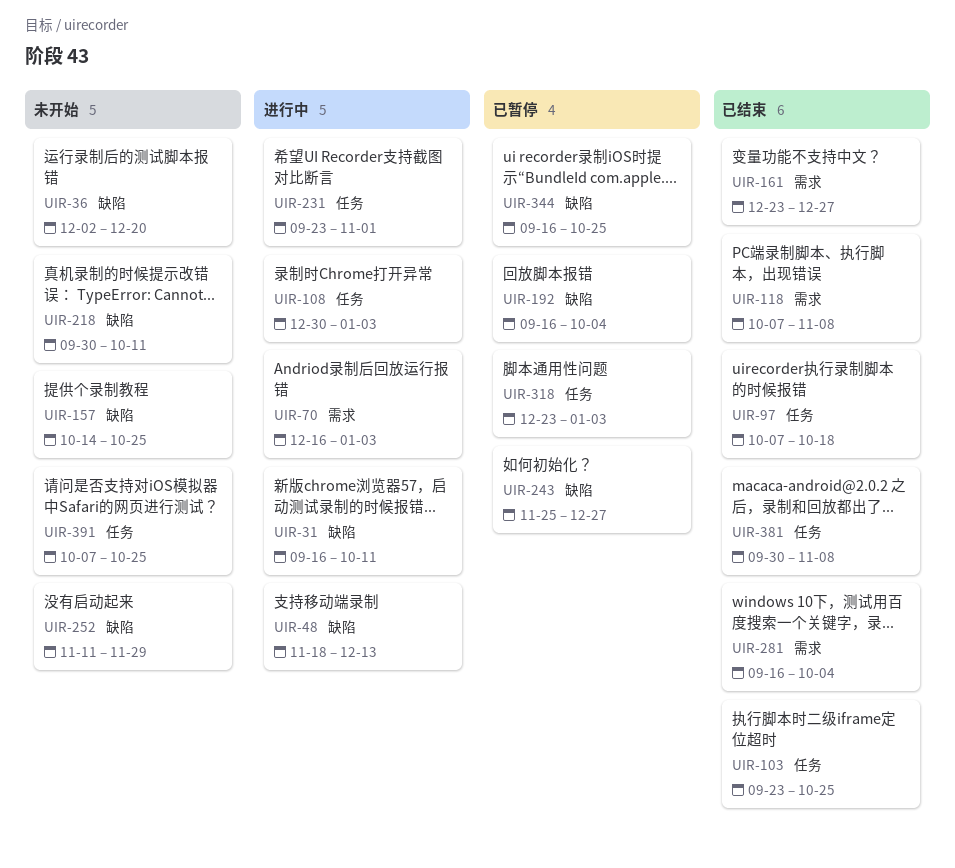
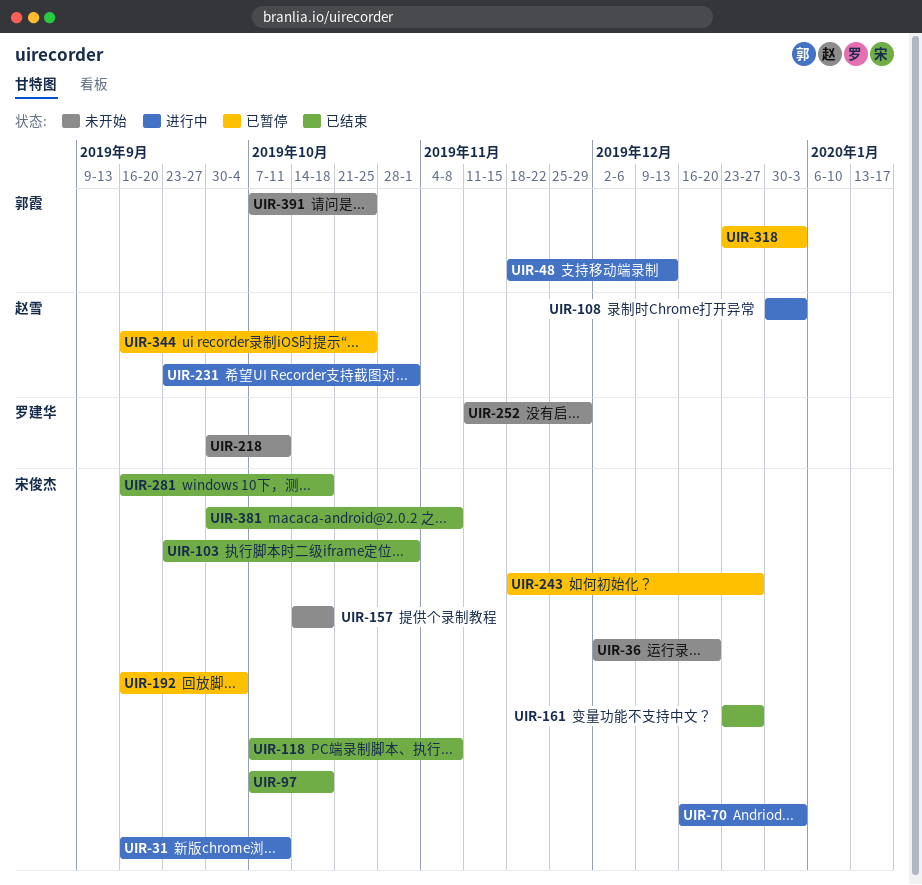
UIR-103, due: Oct 25 -> Nov 1
UIR-157, due: Oct 25 -> Oct 18
UIR-243, start: Nov 25 -> Nov 18
UIR-281, due: Oct 4 -> Oct 18

